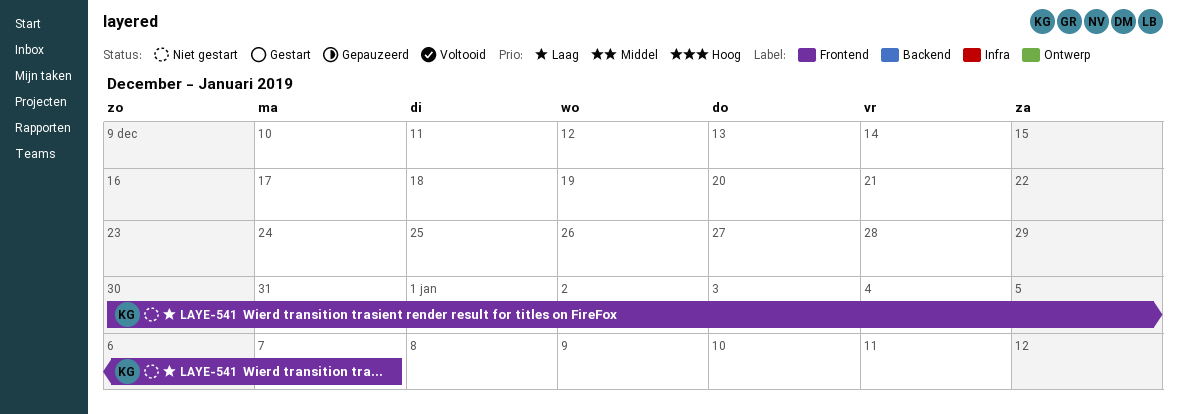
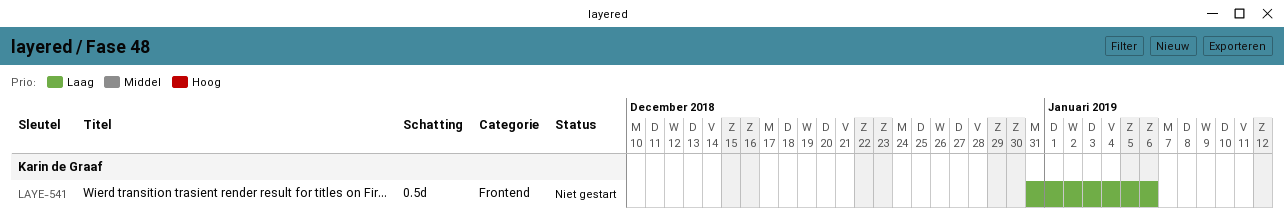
LAYE-541, start: Dec 30 -> Dec 31
LAYE-541, due: Jan 7 -> Jan 6

